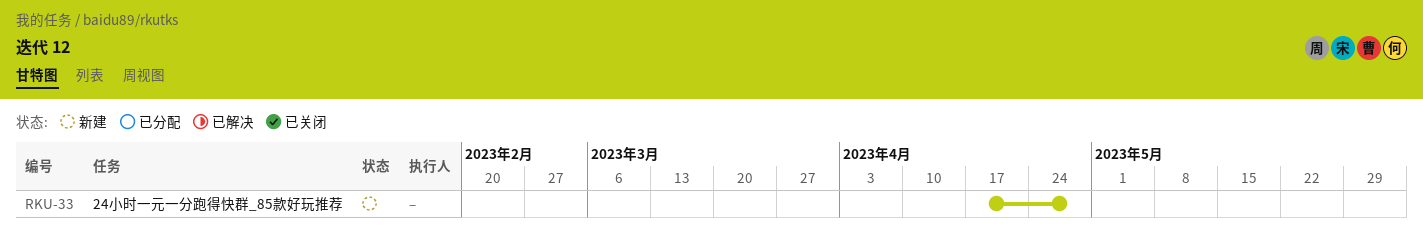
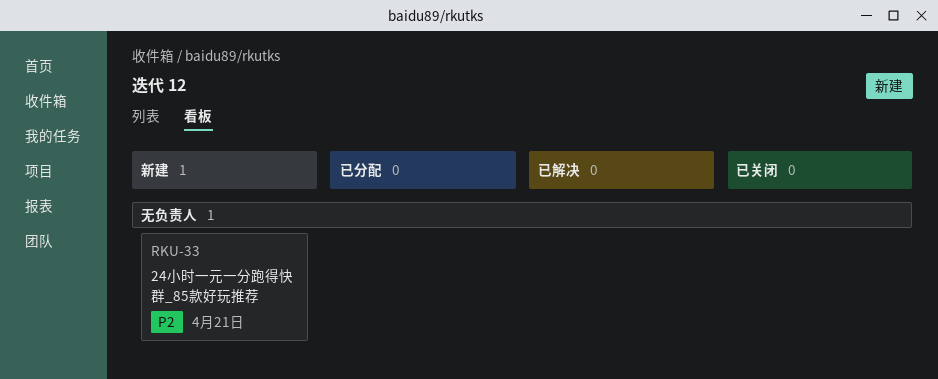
RKU-33, due: Apr 28 -> Apr 21

